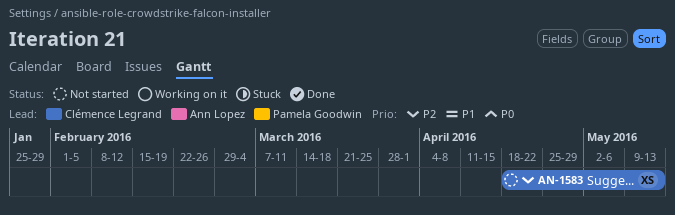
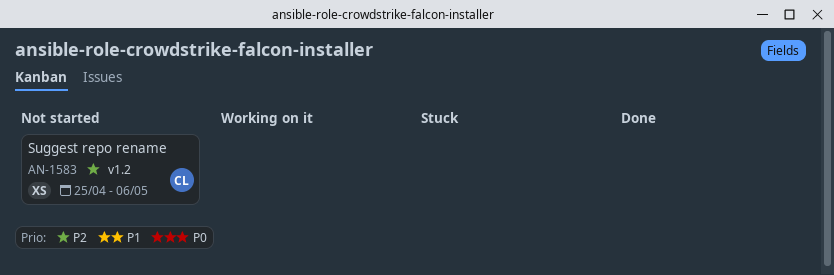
AN-1583, start: Apr 18 -> Apr 25
AN-1583, due: May 13 -> May 6

